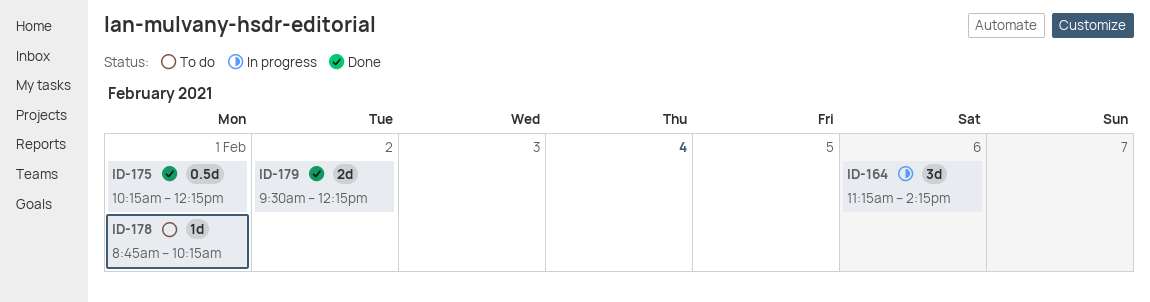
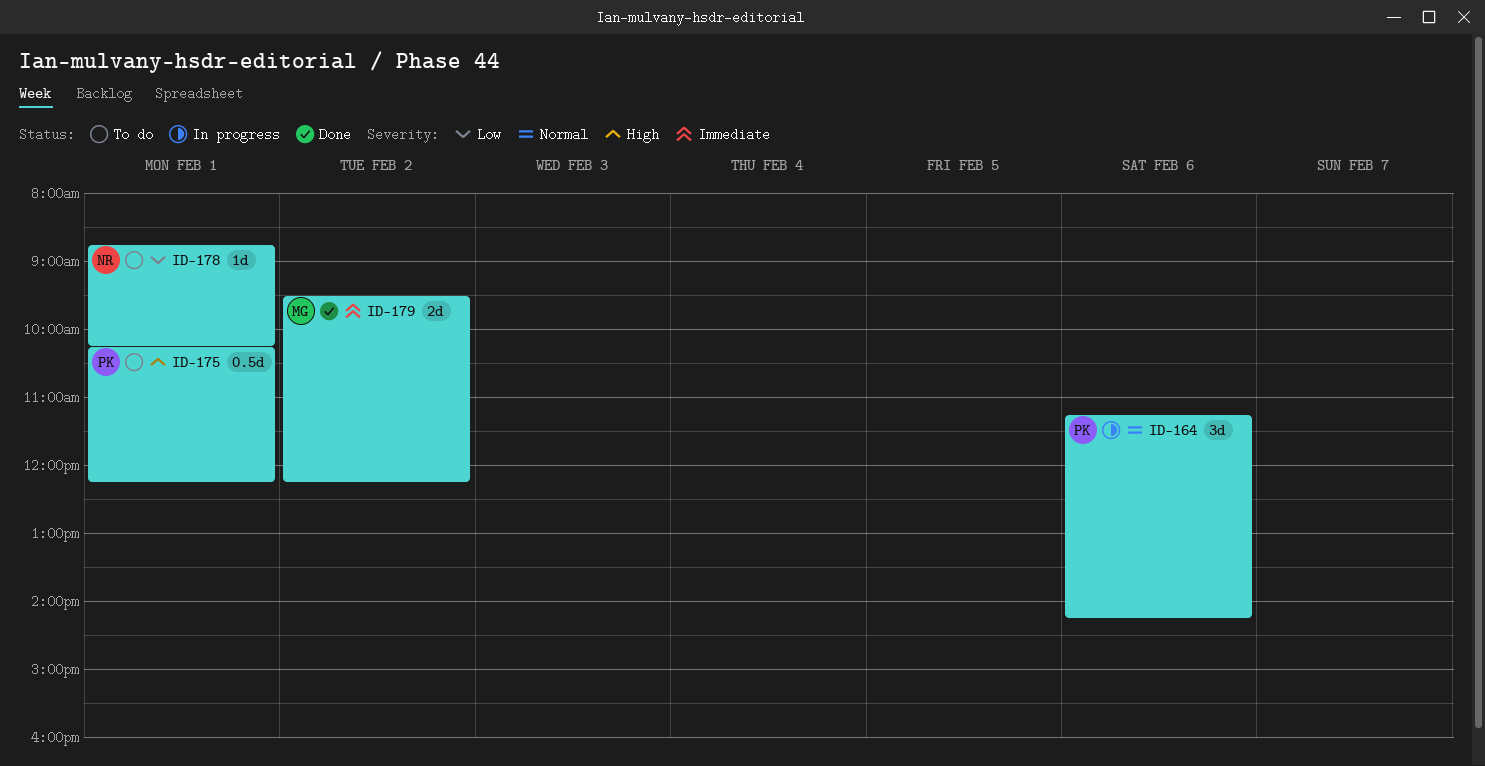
ID-175, status: Done -> To do

